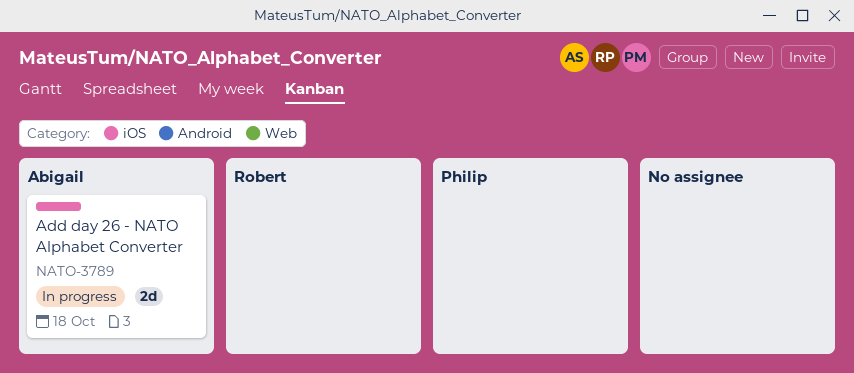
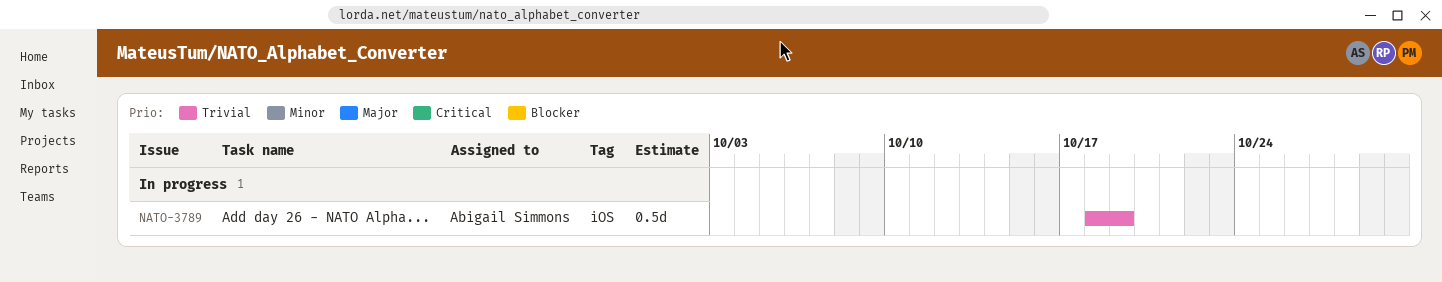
NATO-3789, estimate: 2d -> 0.5d
NATO-3789, due: Oct 18 -> Oct 19

